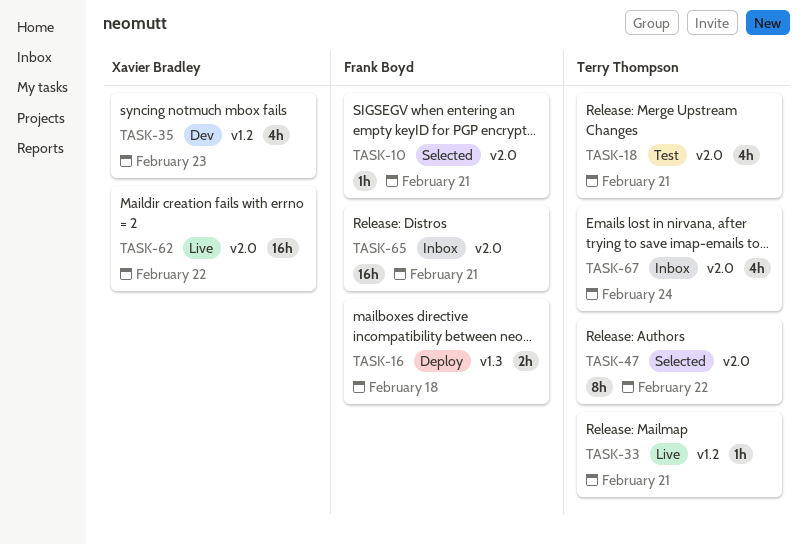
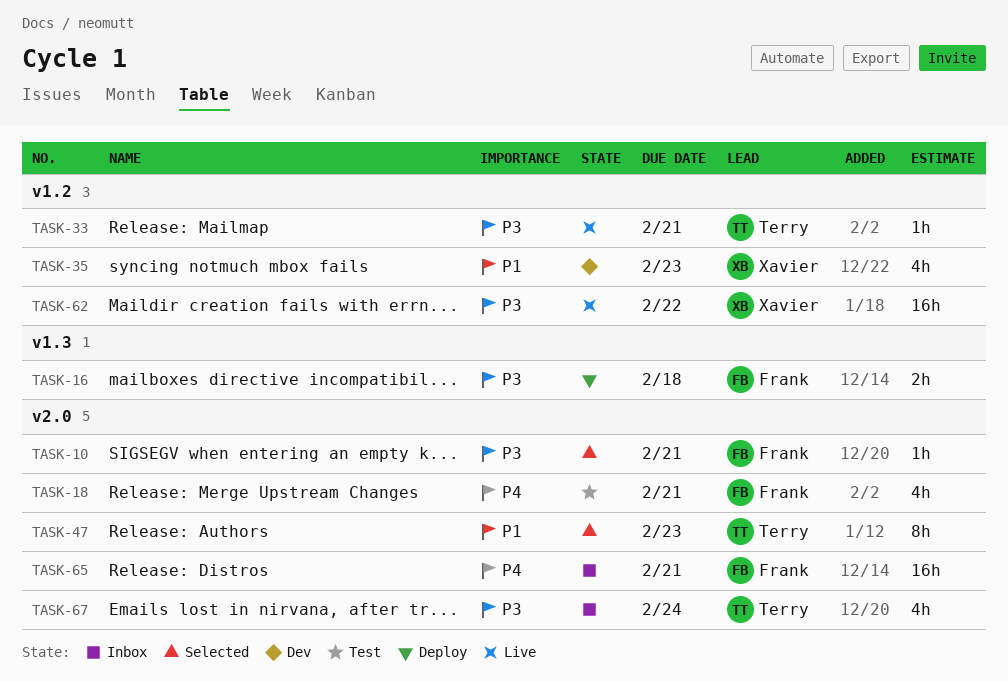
TASK-18, owner: Terry Thompson -> Frank Boyd
TASK-47, due: Feb 22 -> Feb 23
TASK-62, label: v2.0 -> v1.2

